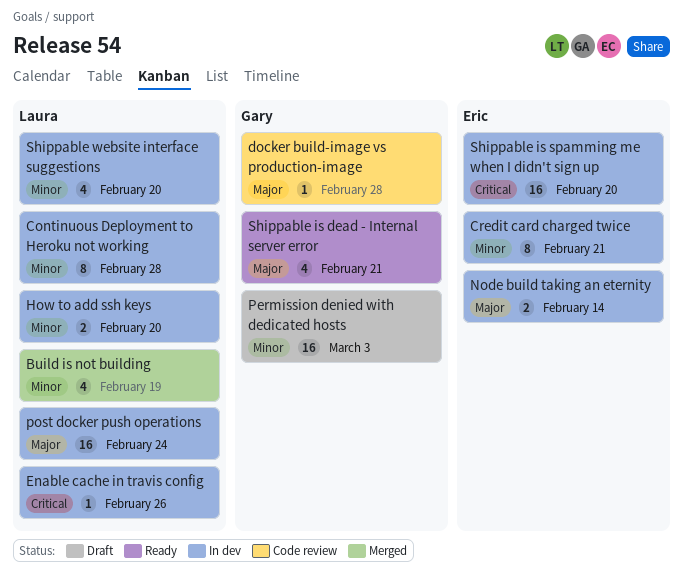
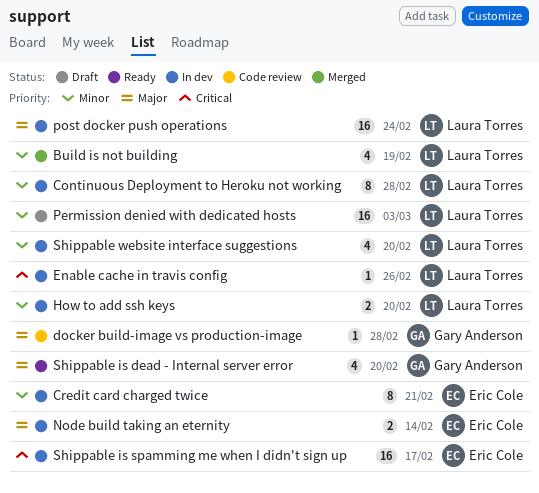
Permission denied with dedicated hosts, owner: Gary Anderson -> Laura Torres
Shippable is dead - Internal server error, due: Feb 21 -> Feb 20
Shippable is spamming me when I didn't sign up, due: Feb 20 -> Feb 17

